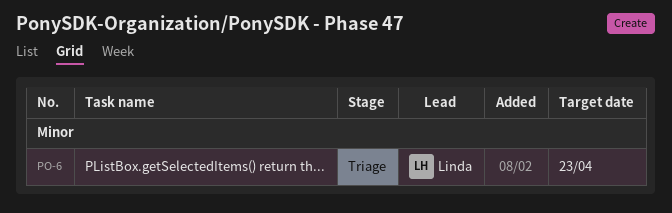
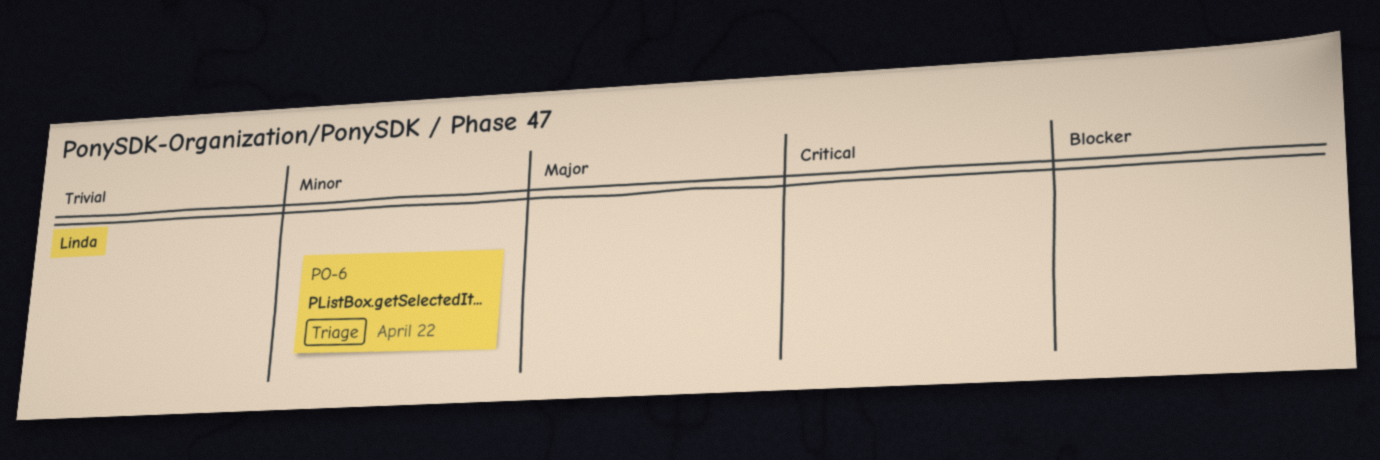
PO-6, due: Apr 23 -> Apr 22

